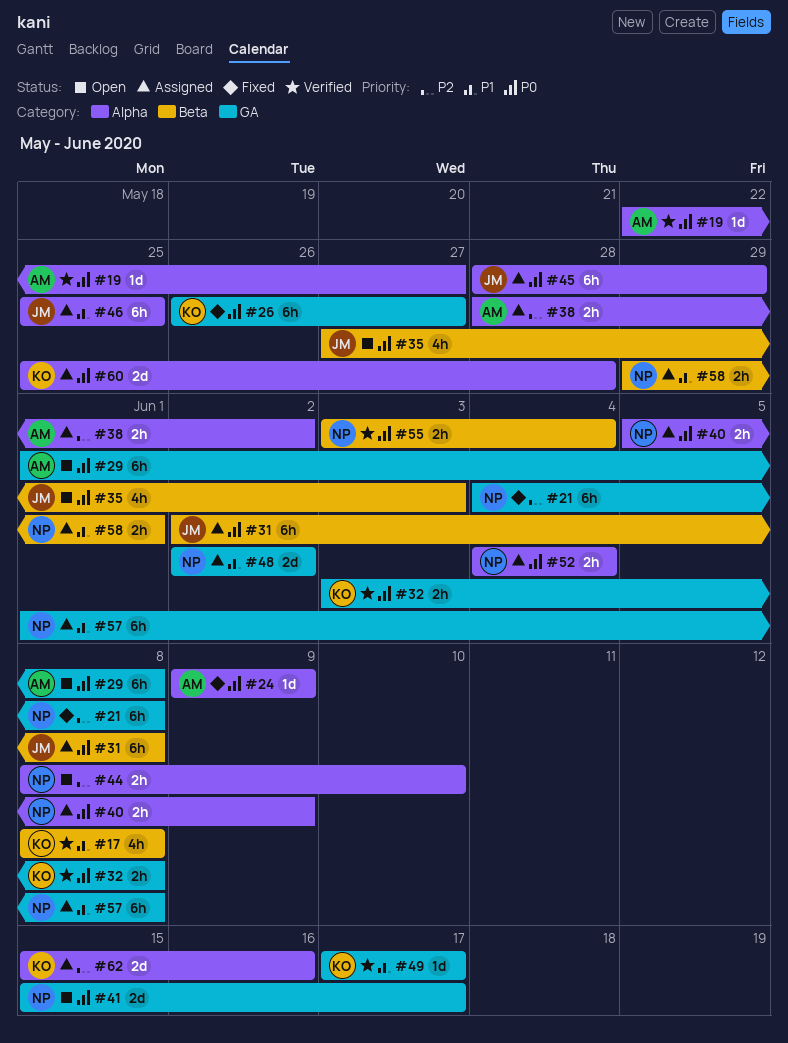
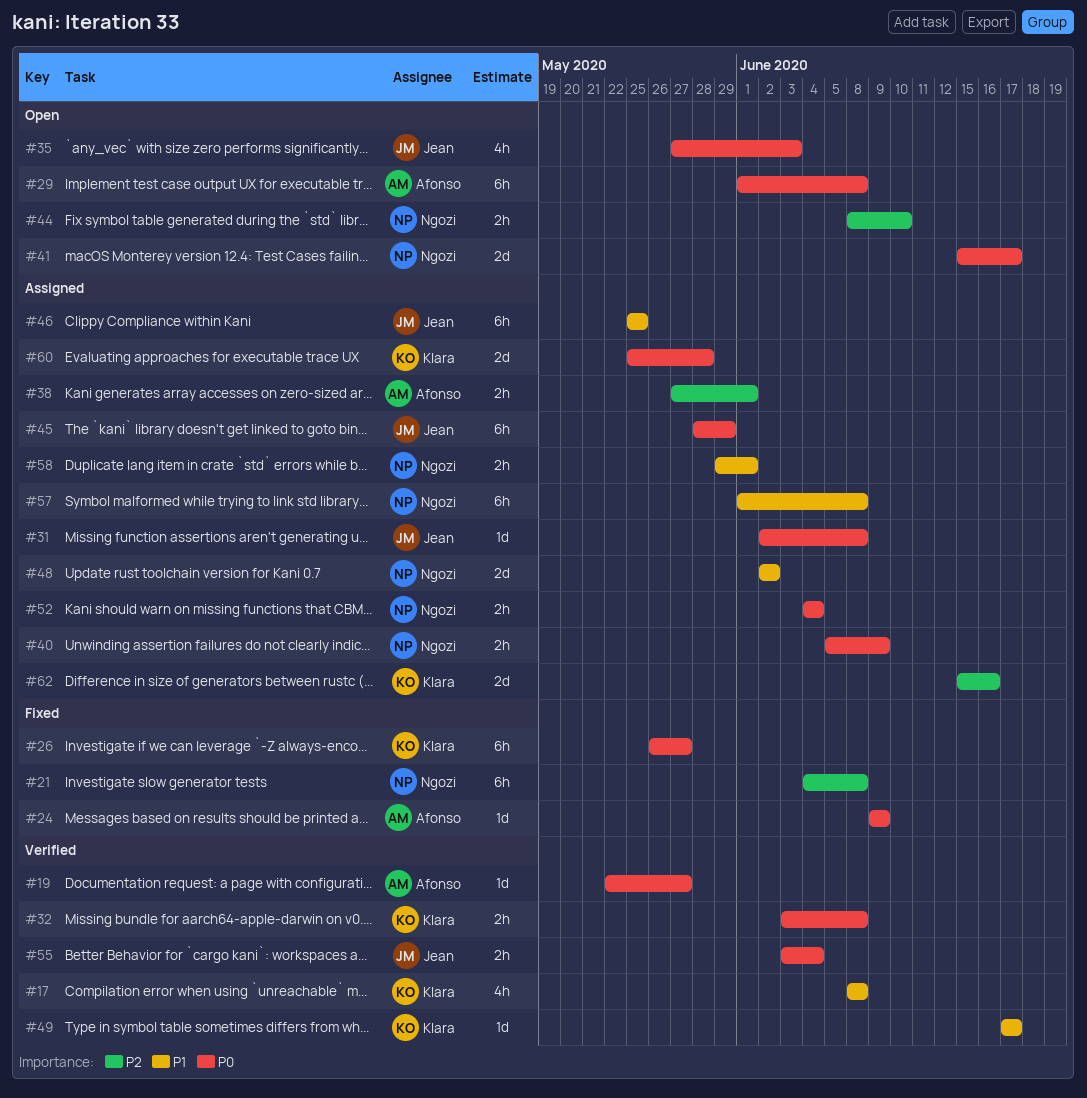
#31, estimate: 6h -> 1d
#38, start: May 28 -> May 27
#38, due: Jun 2 -> Jun 1
#55, owner: Ngozi -> Jean

